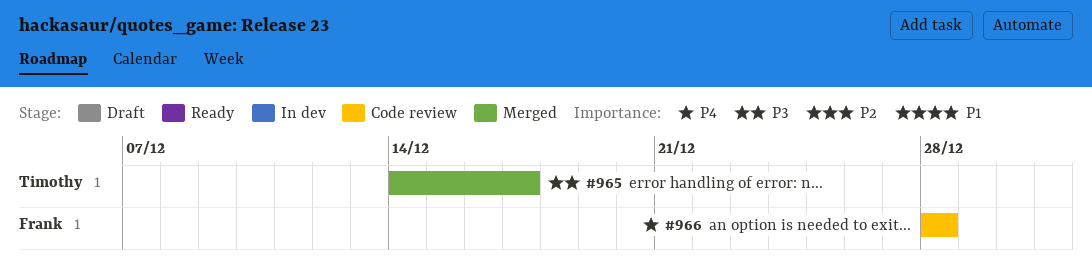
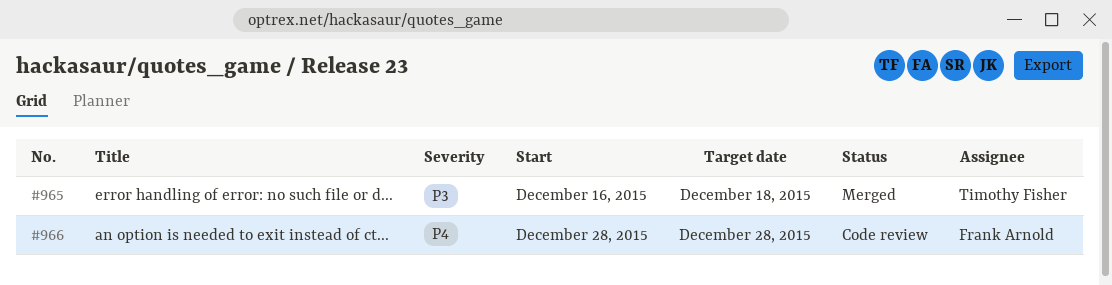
#965, start: Dec 14 -> Dec 16
#965, due: Dec 17 -> Dec 18

